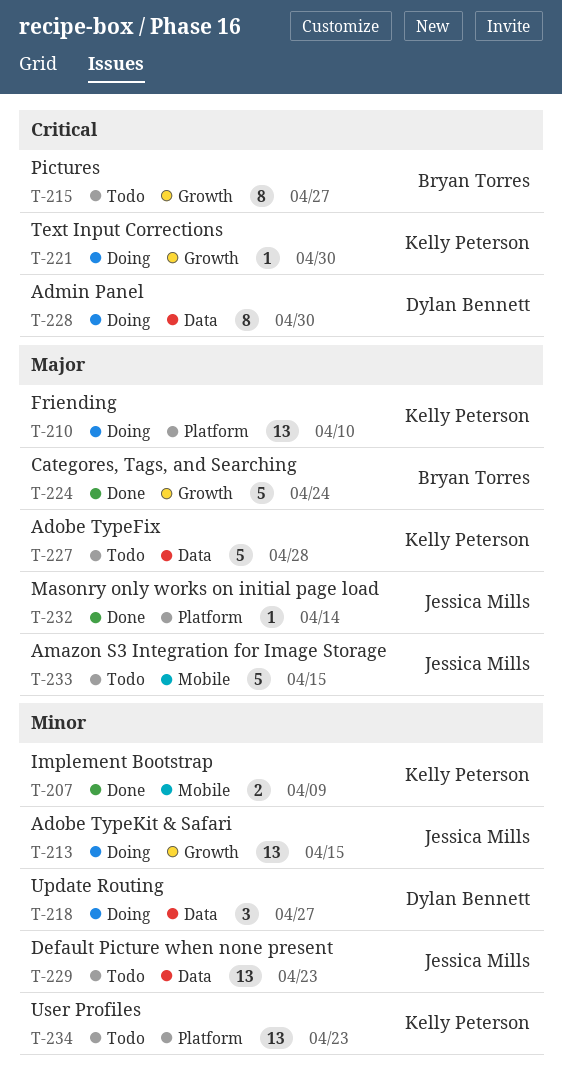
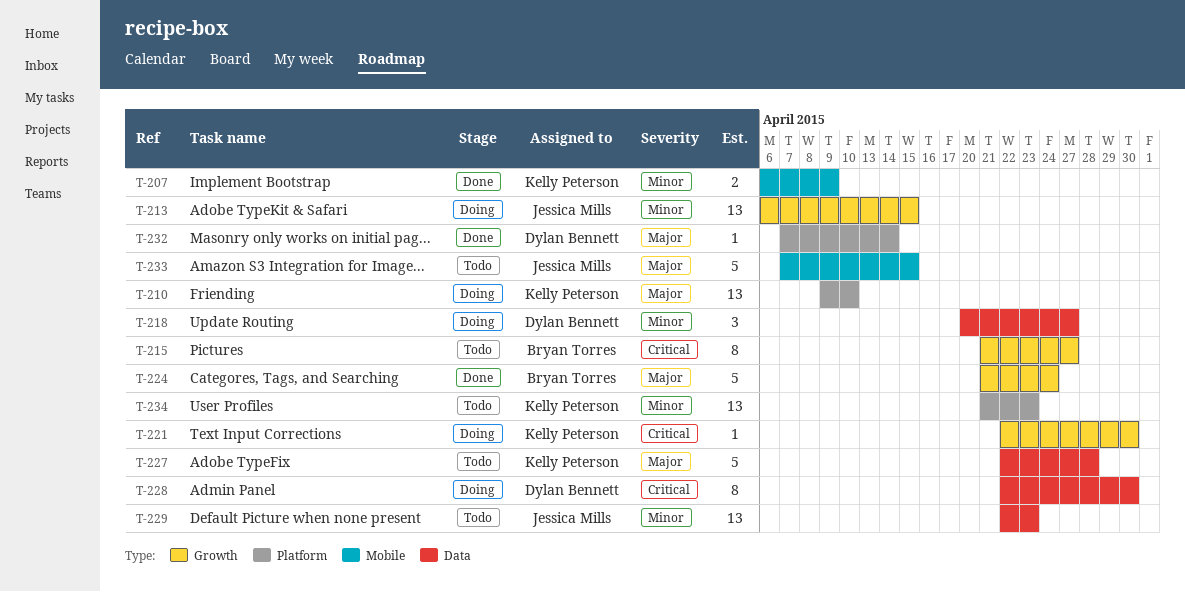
T-232, owner: Jessica Mills -> Dylan Bennett

